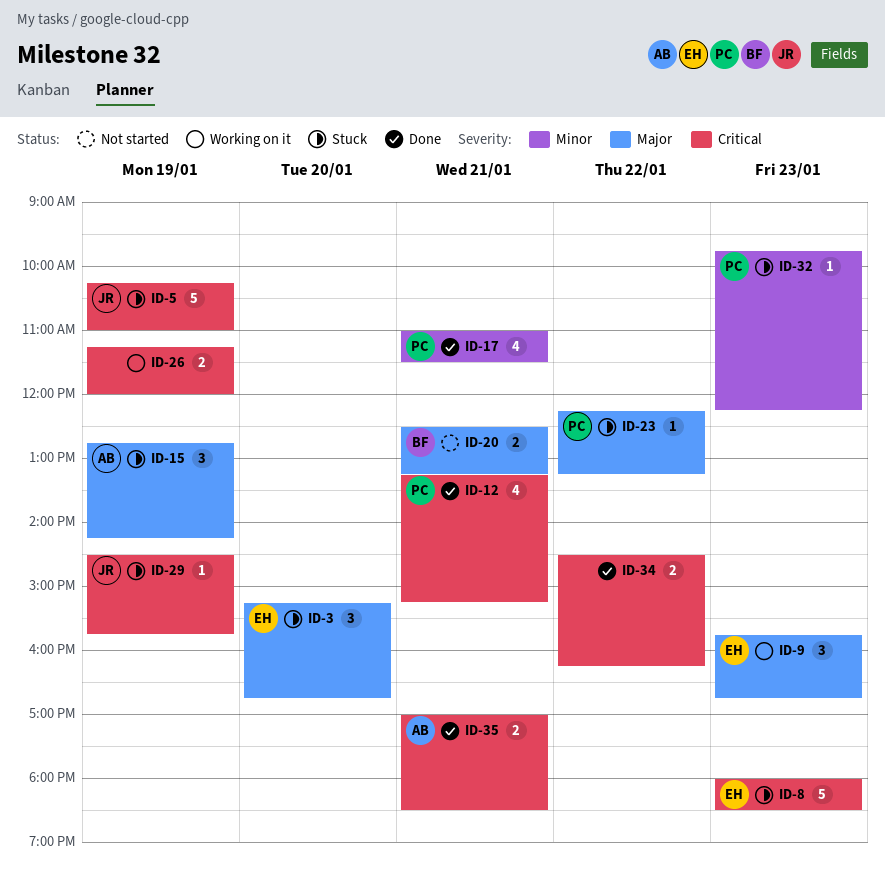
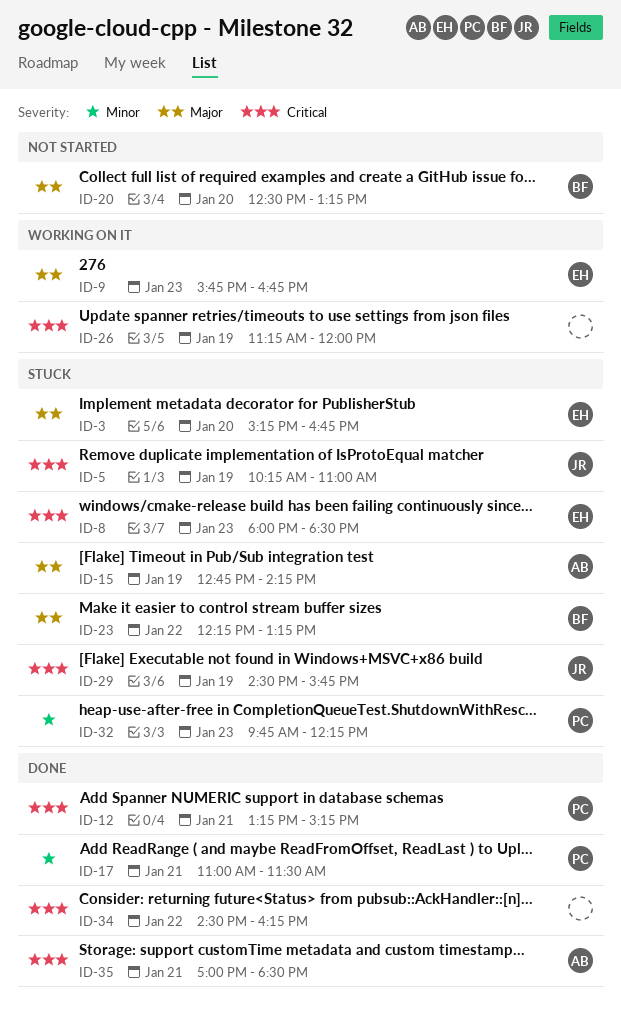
ID-20, day: Jan 21 -> Jan 20
ID-23, owner: PC -> BF

